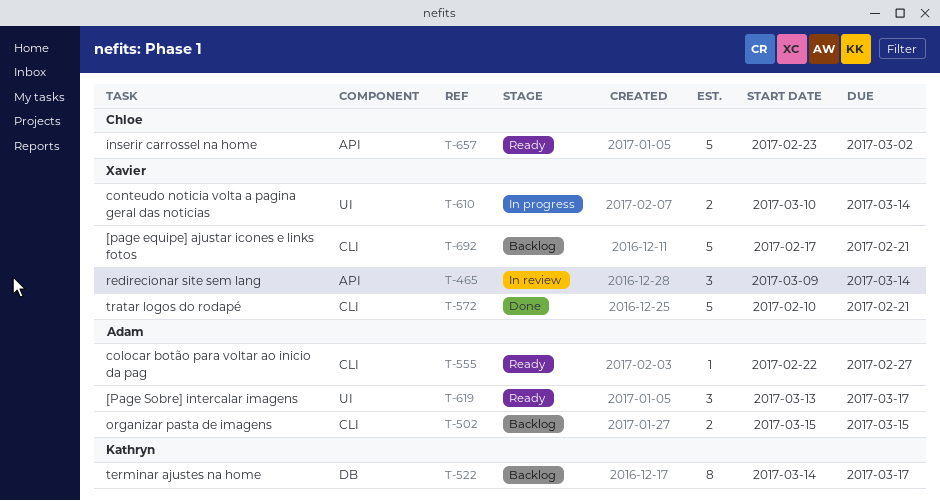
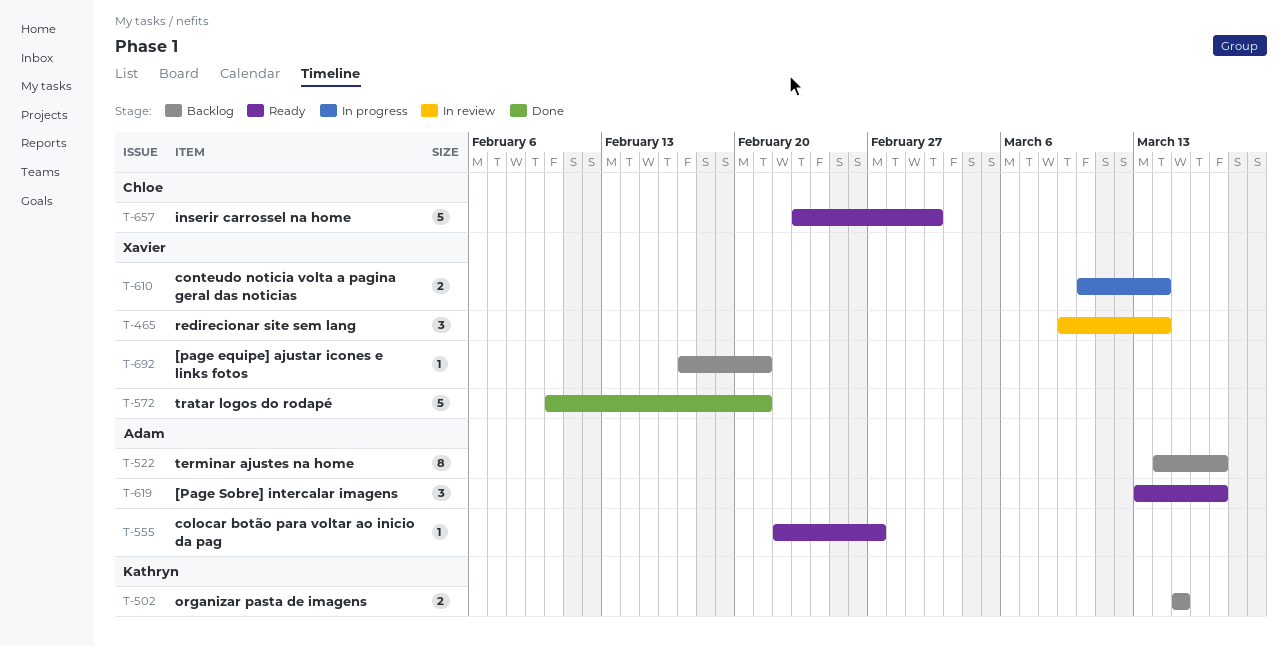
T-502, owner: Adam -> Kathryn
T-522, owner: Kathryn -> Adam
T-692, estimate: 5 -> 1

